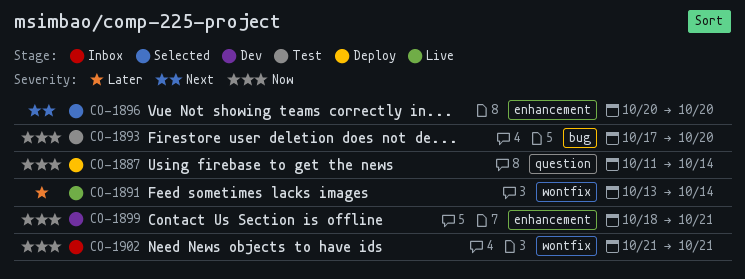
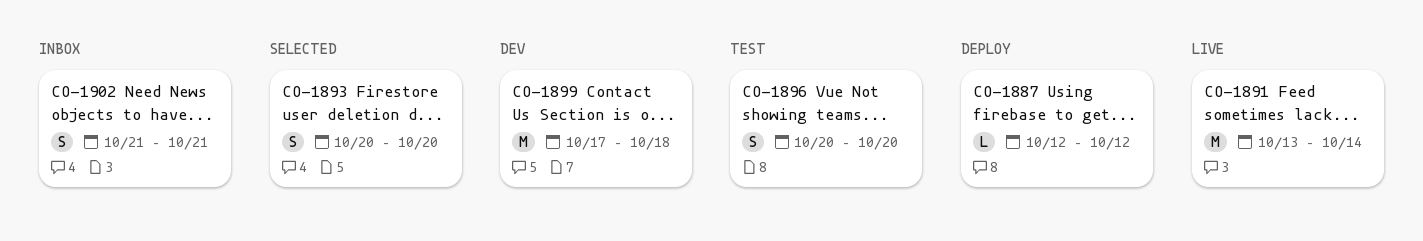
CO-1887, start: Oct 11 -> Oct 12
CO-1887, due: Oct 14 -> Oct 12
CO-1893, status: Test -> Selected
CO-1893, start: Oct 17 -> Oct 20
CO-1896, status: Selected -> Test
CO-1899, start: Oct 18 -> Oct 17
CO-1899, due: Oct 21 -> Oct 18

